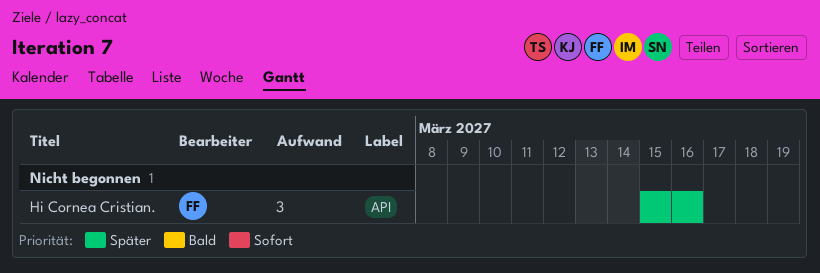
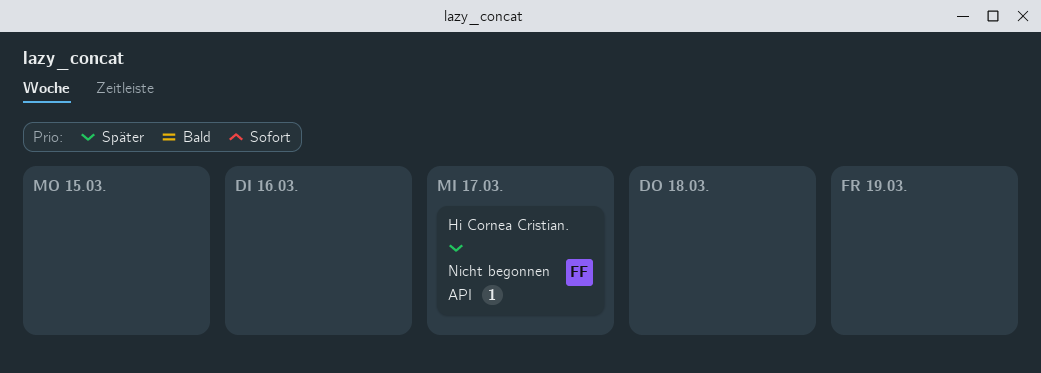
Hi Cornea Cristian., estimate: 3 -> 1
Hi Cornea Cristian., due: Mar 16 -> Mar 17

